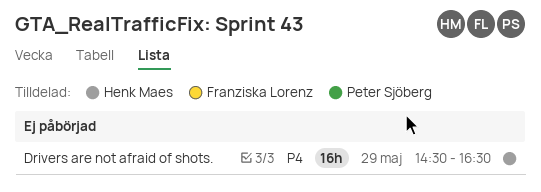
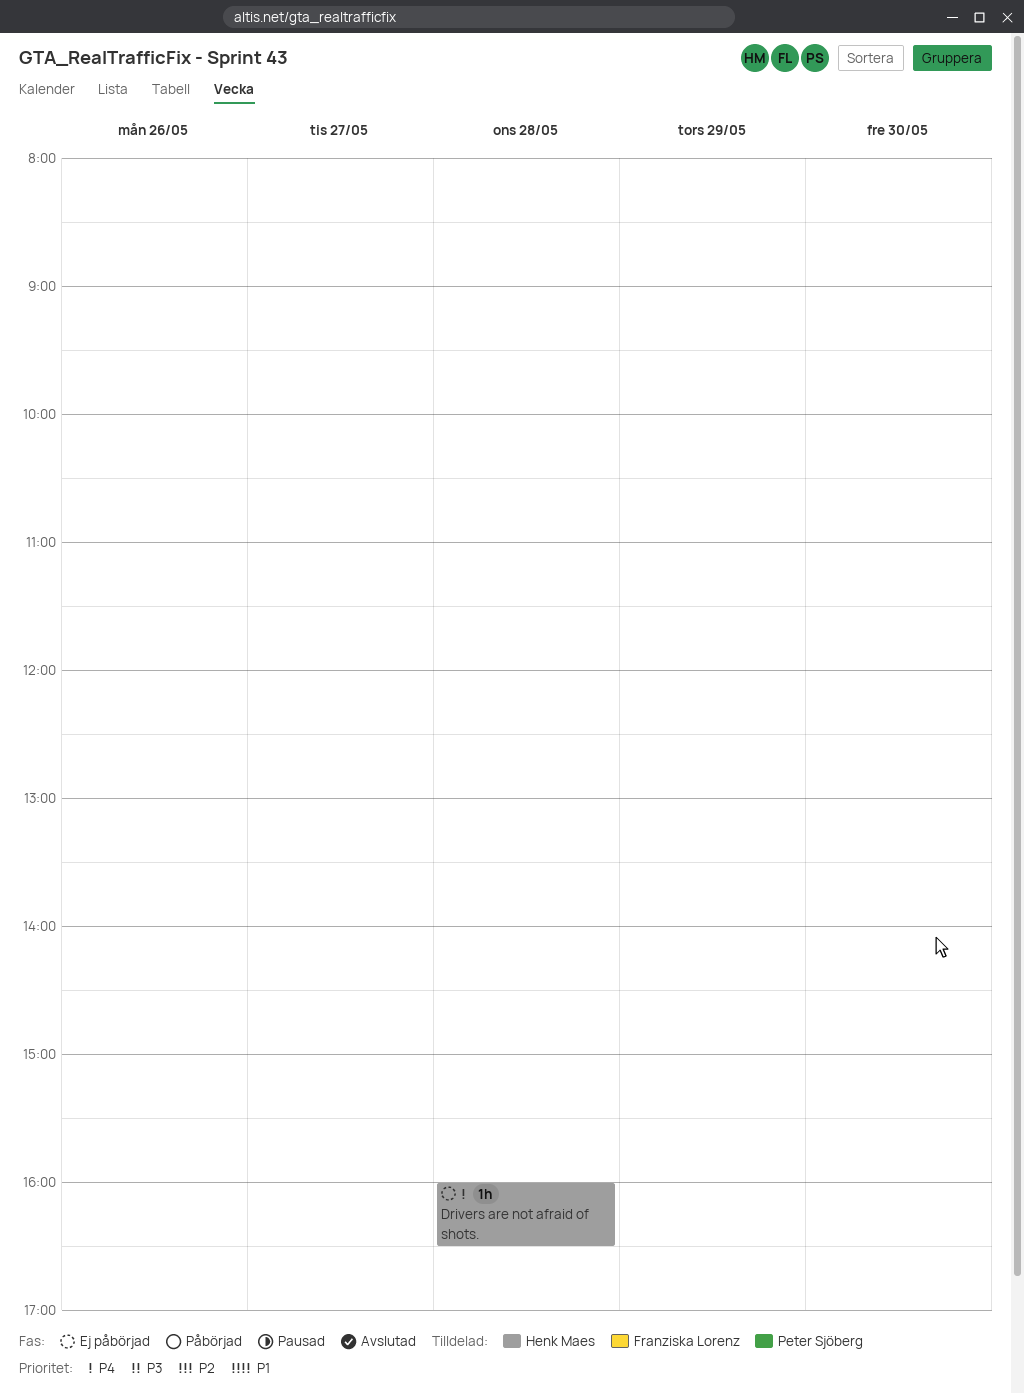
Drivers are not afraid of shots., estimate: 16h -> 1h
Drivers are not afraid of shots., day: May 29 -> May 28
Drivers are not afraid of shots., begins: 14:30 -> 16:00

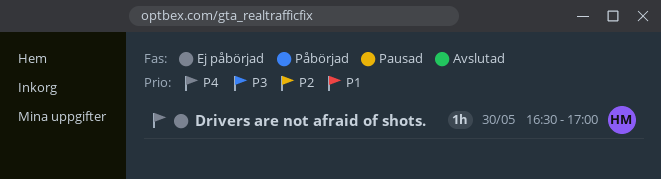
Drivers are not afraid of shots., day: May 28 -> May 30
Drivers are not afraid of shots., begins: 16:00 -> 16:30
Drivers are not afraid of shots., ends: 16:30 -> 17:00

